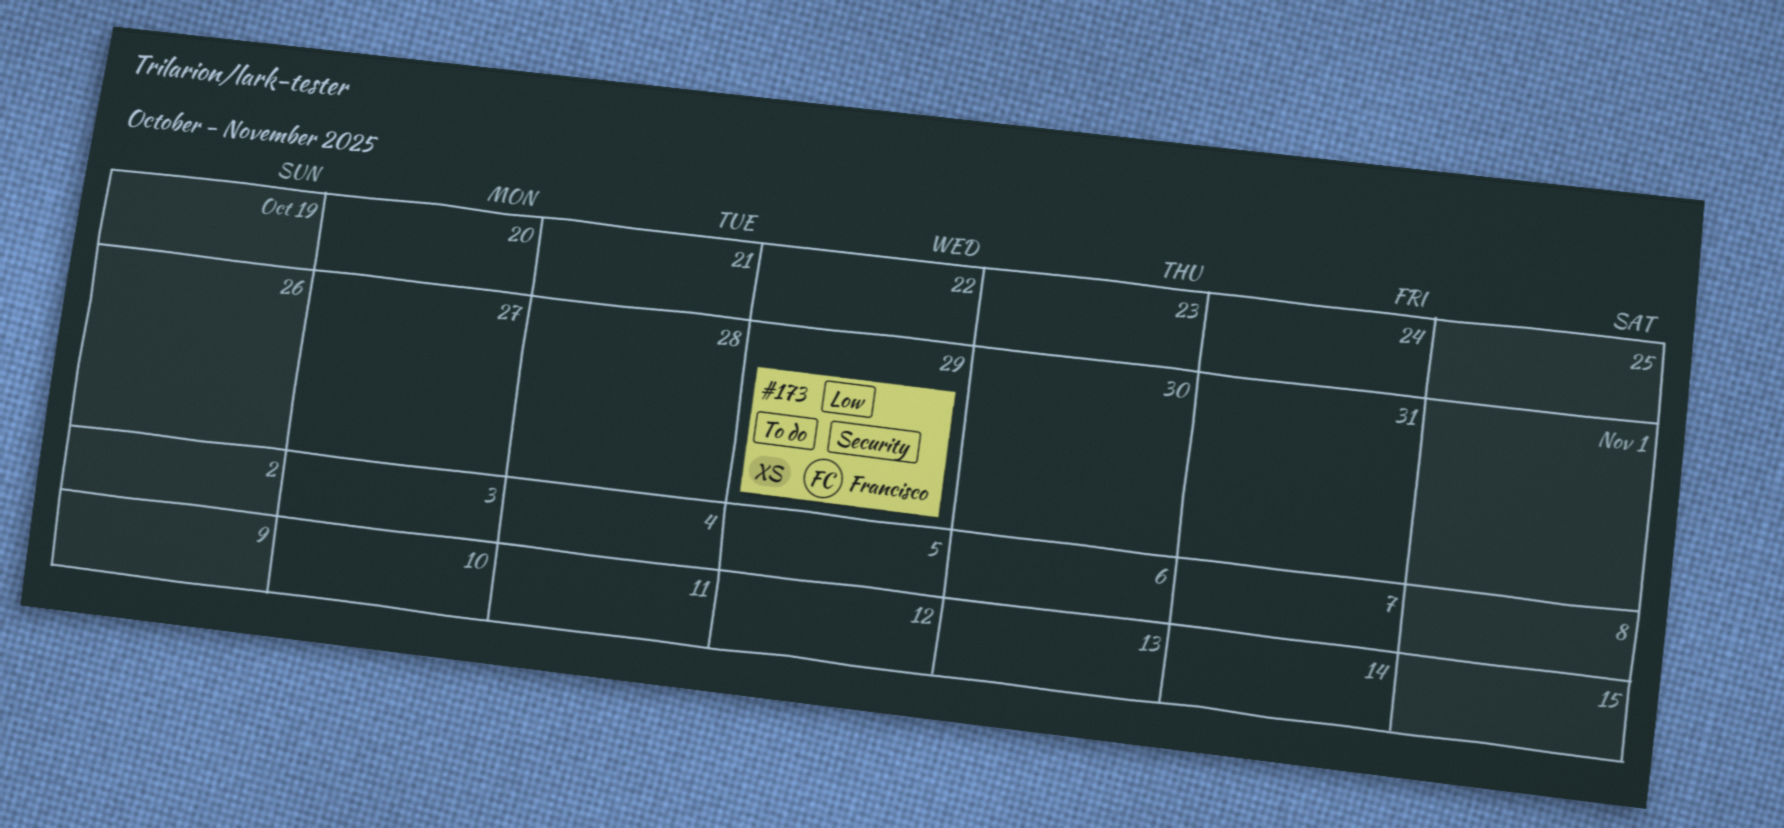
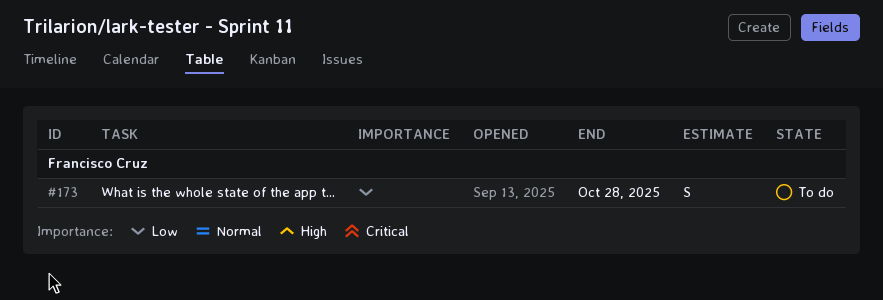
#173, estimate: XS -> S
#173, due: Oct 29 -> Oct 28

